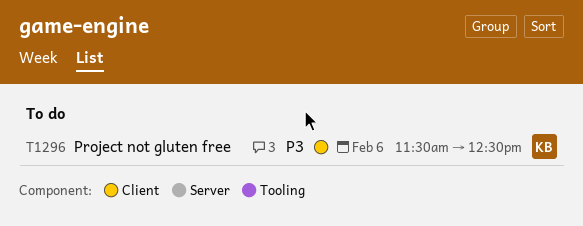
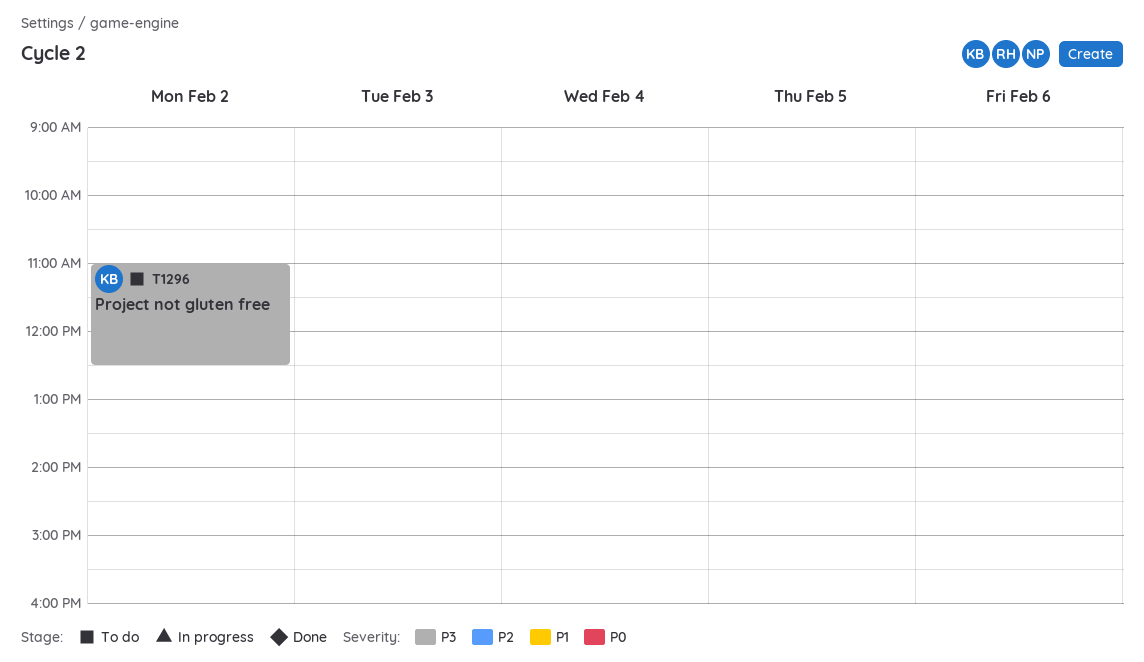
T1296, day: Feb 6 -> Feb 2
T1296, begins: 11:30 -> 11:00

